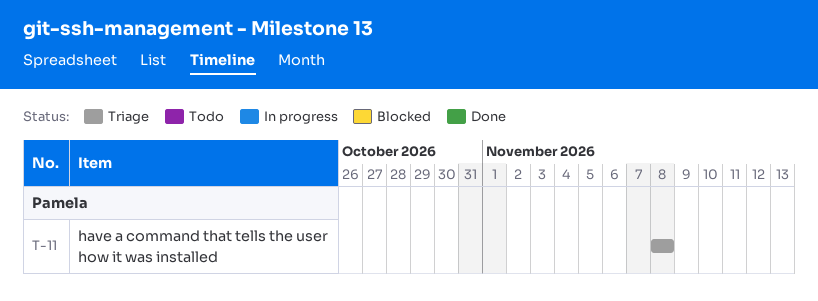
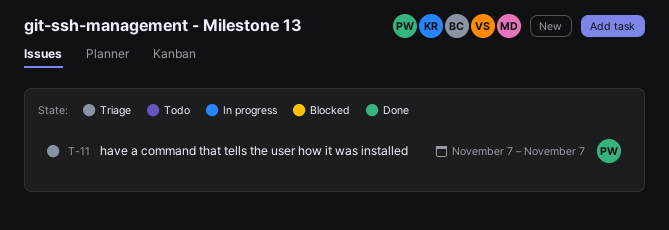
T-11, start: Nov 8 -> Nov 7
T-11, due: Nov 8 -> Nov 7

